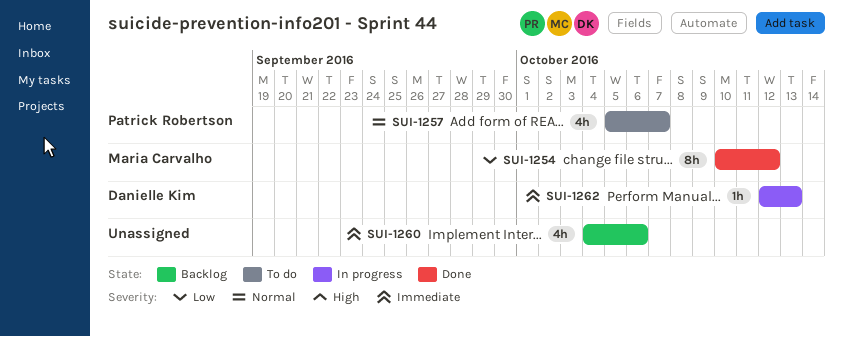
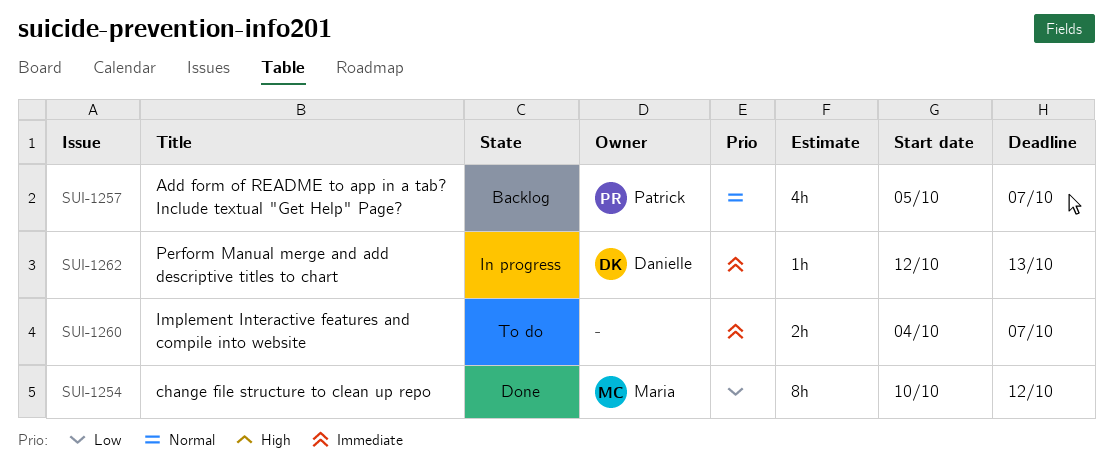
SUI-1257, status: To do -> Backlog
SUI-1260, status: Backlog -> To do
SUI-1260, estimate: 4h -> 2h
SUI-1260, due: Oct 6 -> Oct 7

